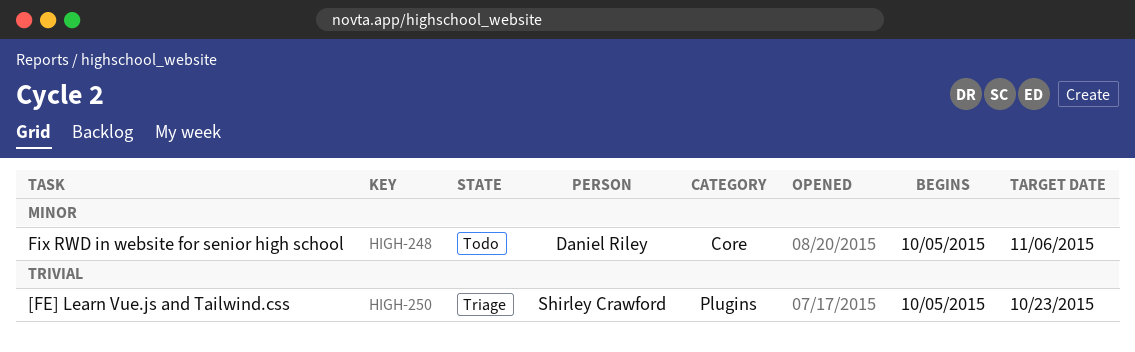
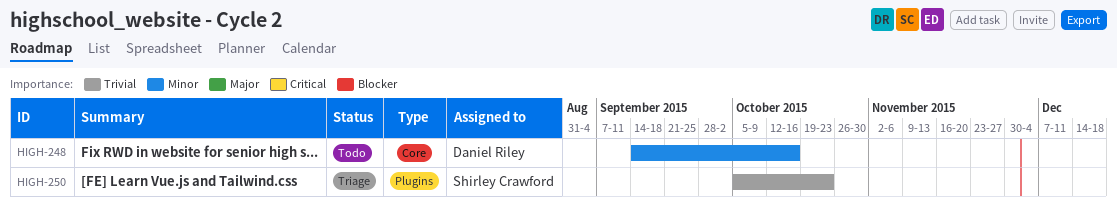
HIGH-248, start: Oct 5 -> Sep 14
HIGH-248, due: Nov 6 -> Oct 16

